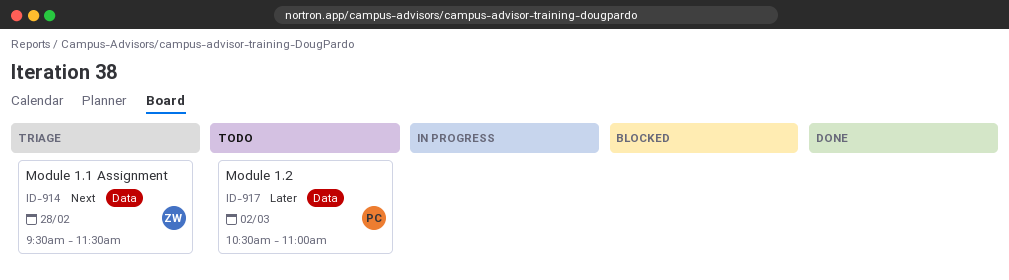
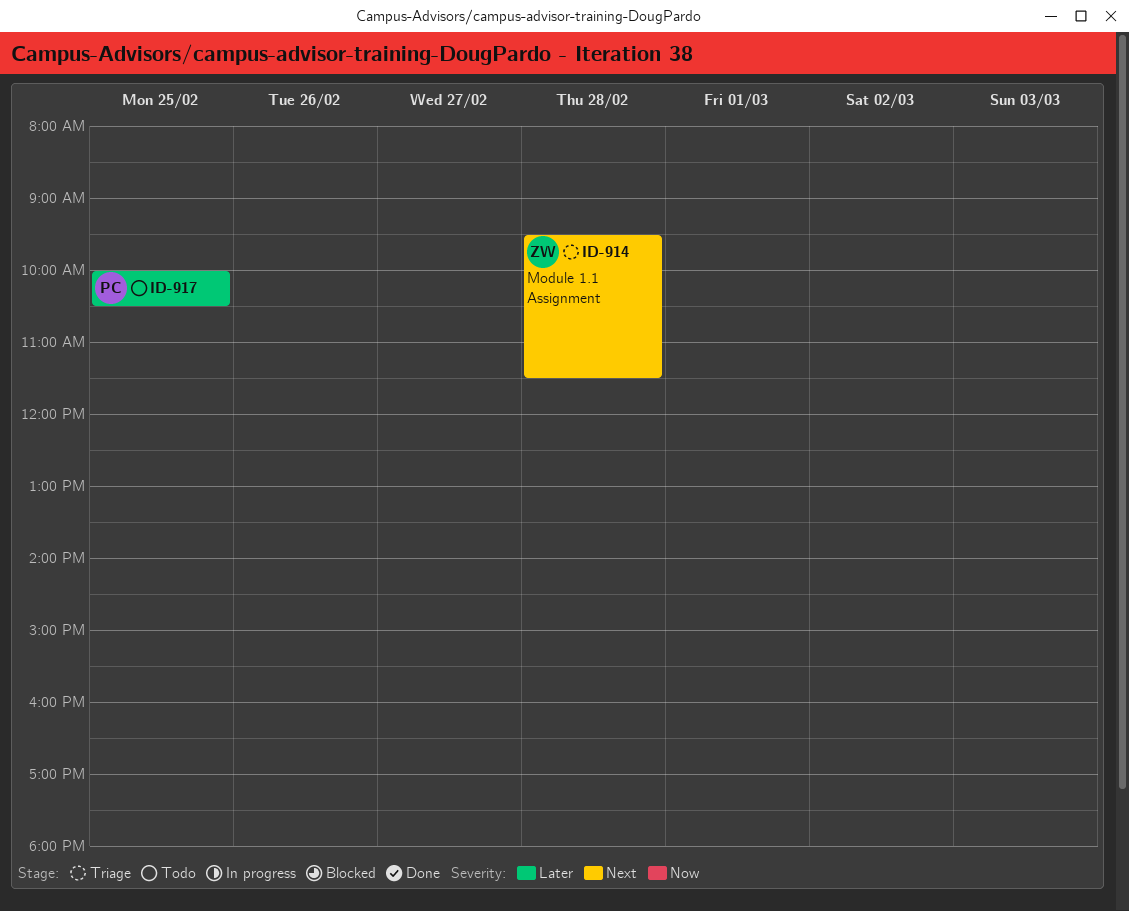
ID-917, day: Mar 2 -> Feb 25
ID-917, begins: 10:30 -> 10:00
ID-917, ends: 11:00 -> 10:30

